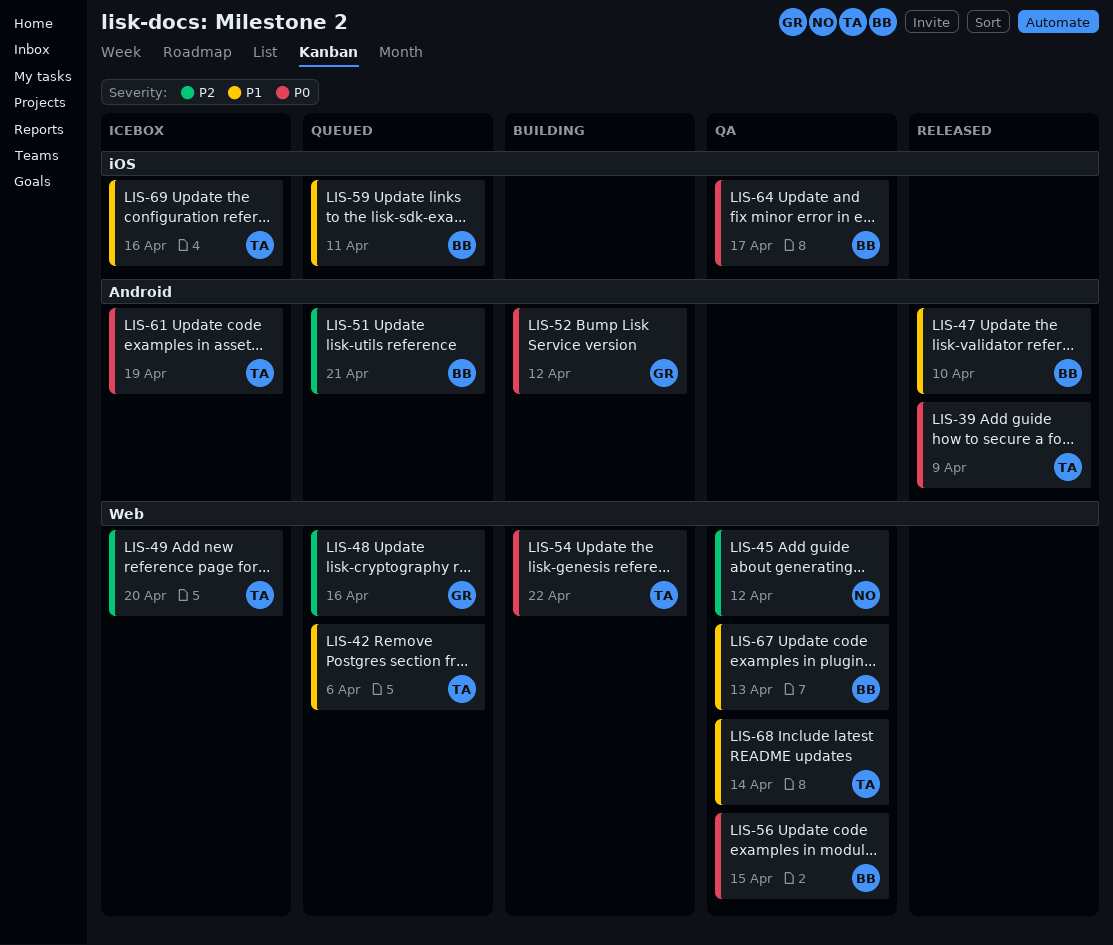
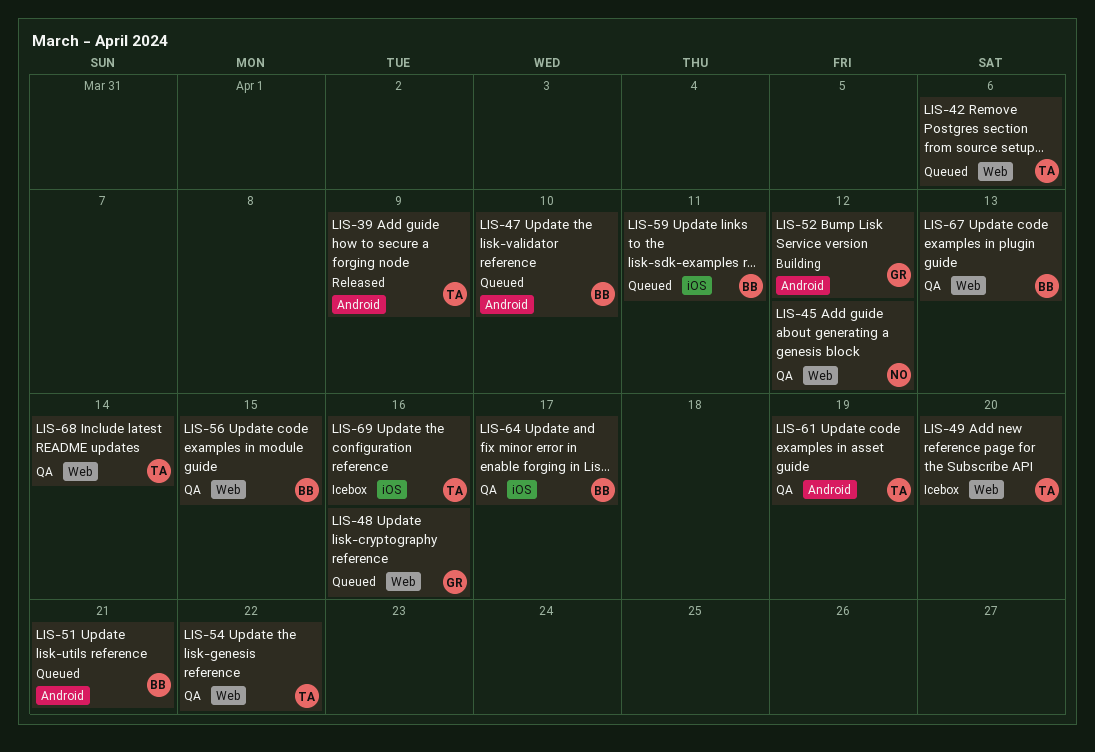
LIS-47, status: Released -> Queued
LIS-54, status: Building -> QA
LIS-61, status: Icebox -> QA

